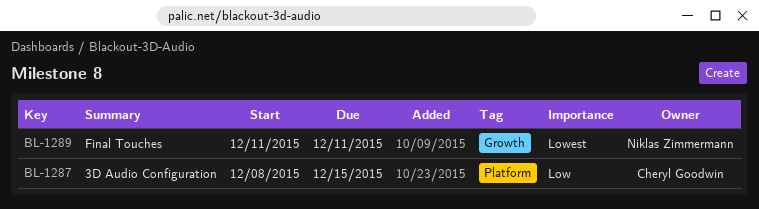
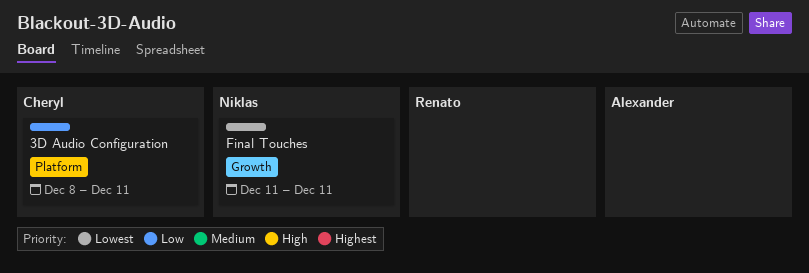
3D Audio Configuration, due: Dec 15 -> Dec 11

